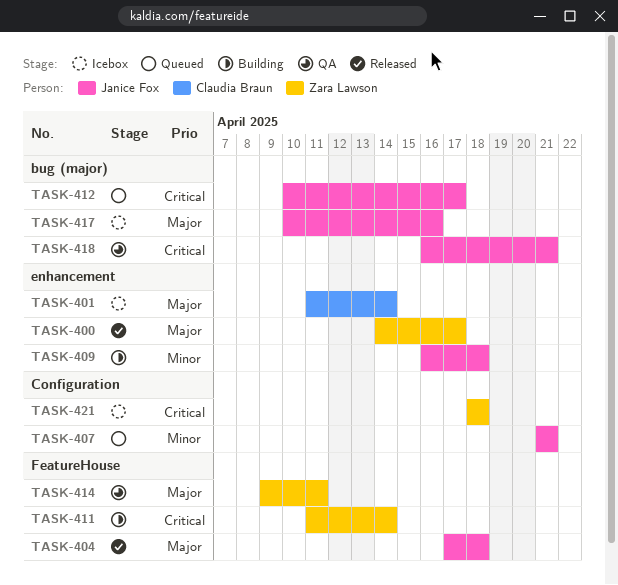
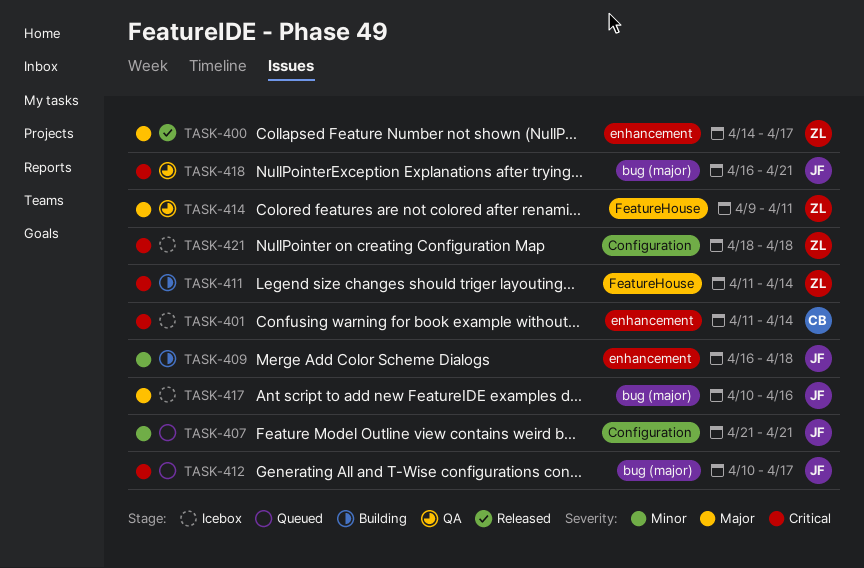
TASK-401, priority: Major -> Critical
TASK-404: present -> none

